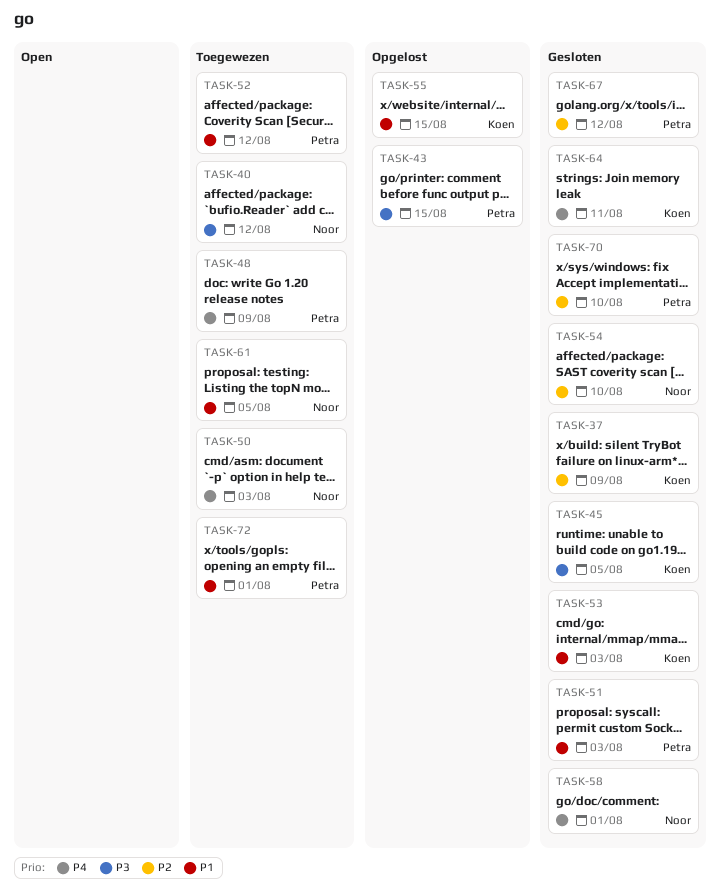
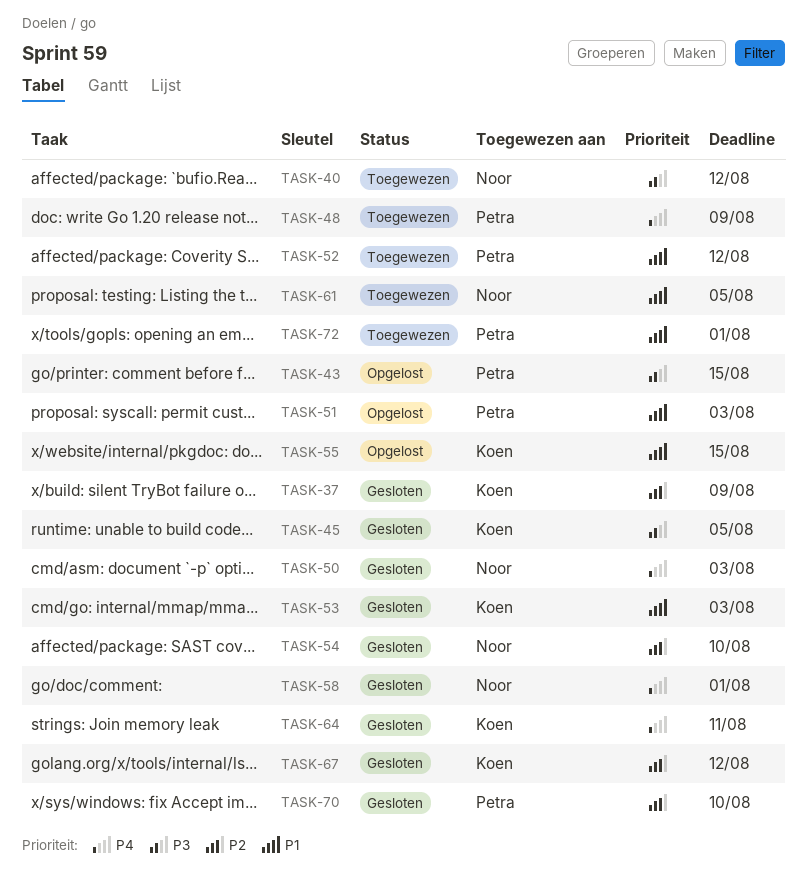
TASK-50, status: Toegewezen -> Gesloten
TASK-51, status: Gesloten -> Opgelost
TASK-67, owner: Petra -> Koen

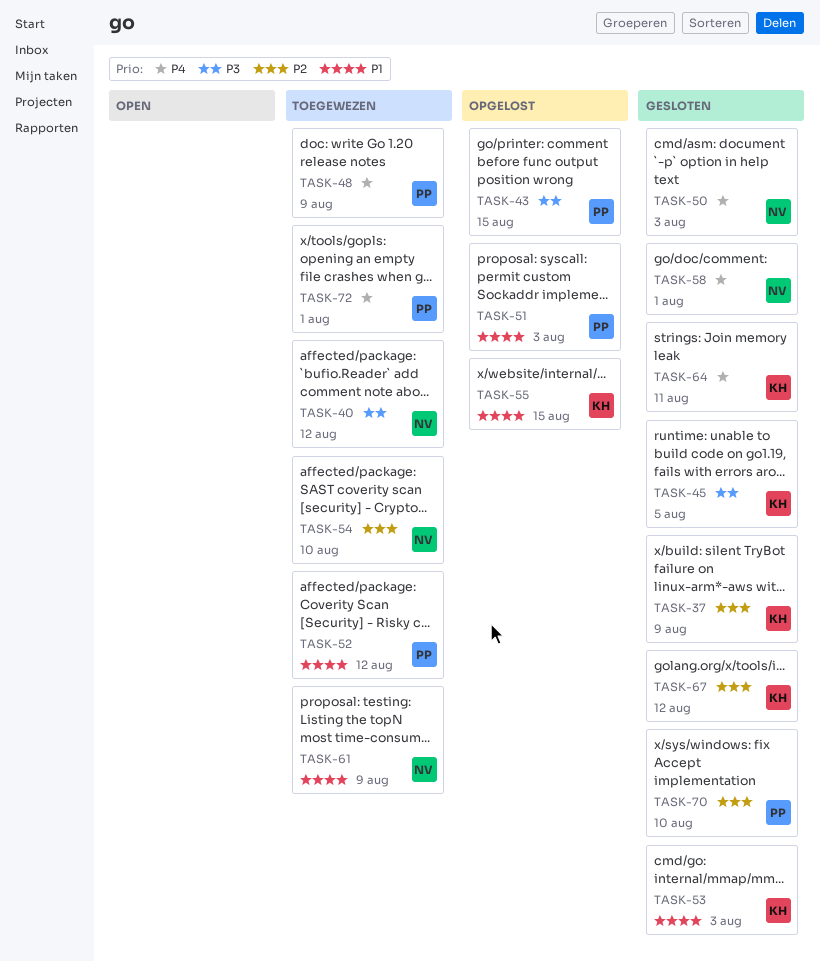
TASK-54, status: Gesloten -> Toegewezen
TASK-61, due: Aug 5 -> Aug 9
TASK-72, priority: P1 -> P4

